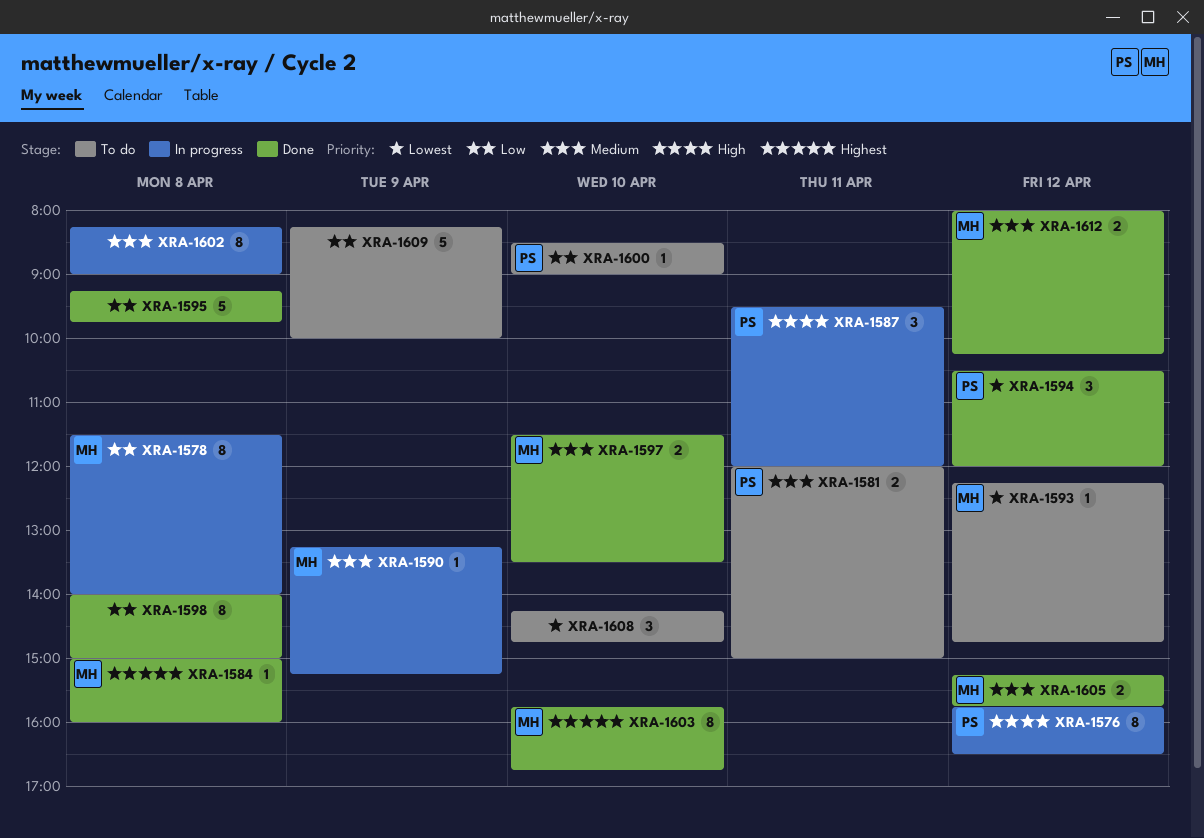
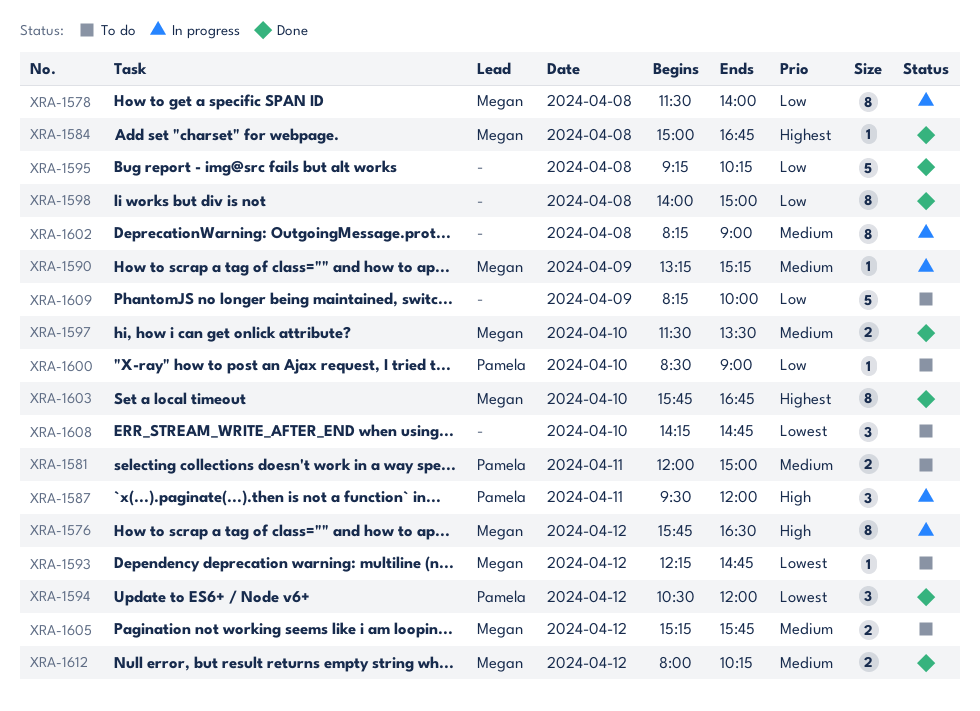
XRA-1576, owner: Pamela -> Megan
XRA-1584, ends: 16:00 -> 16:45
XRA-1595, ends: 09:45 -> 10:15
XRA-1605, status: Done -> To do

